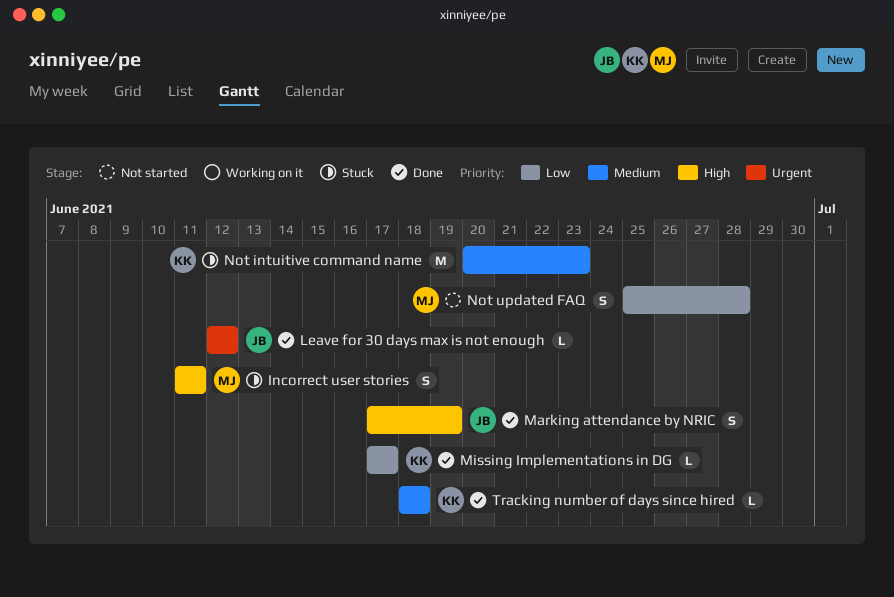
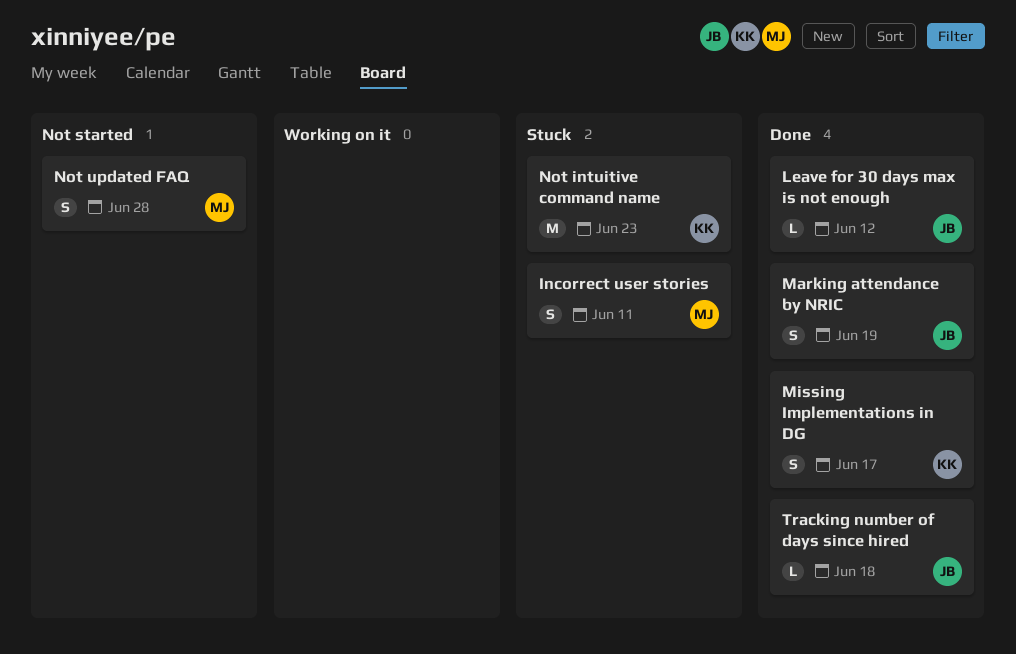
Missing Implementations in DG, estimate: L -> S
Tracking number of days since hired, owner: KK -> JB

